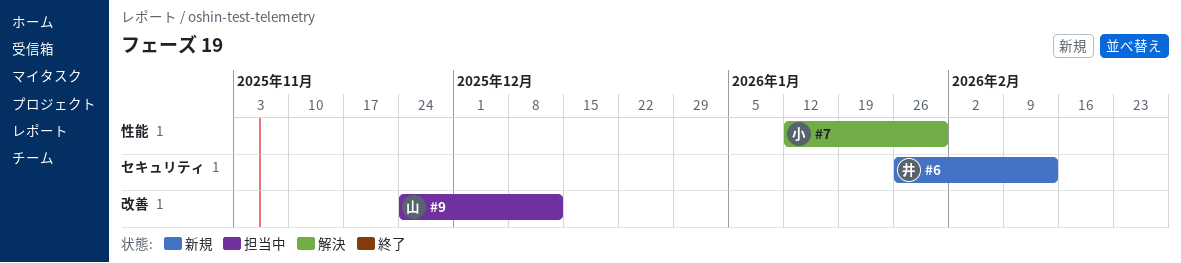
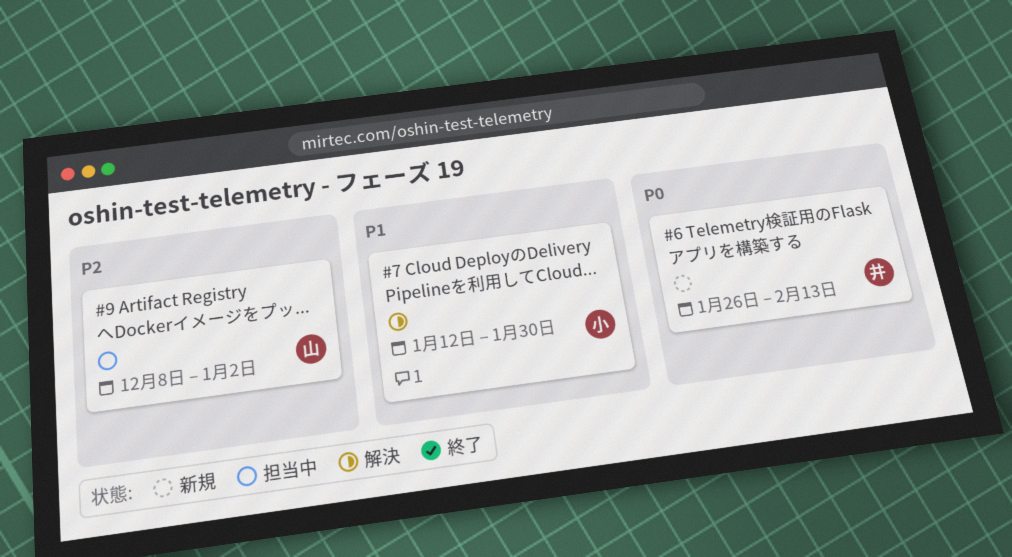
#9, start: Nov 24 -> Dec 8
#9, due: Dec 12 -> Jan 2

